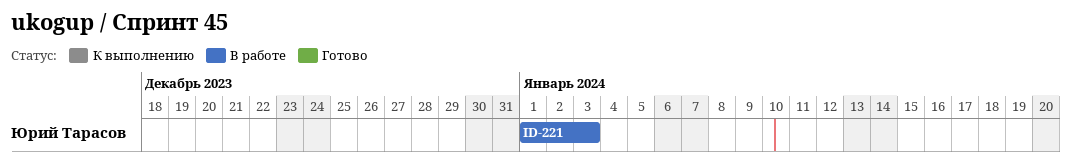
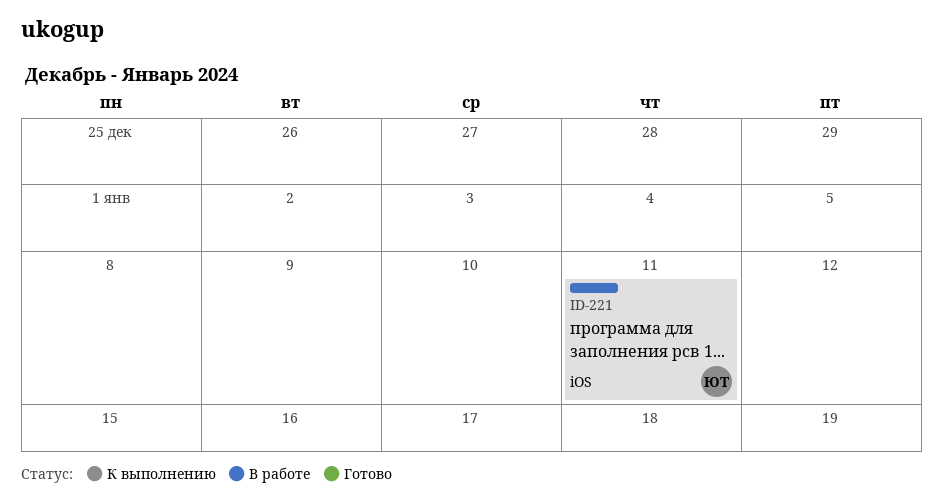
ID-221, due: Jan 3 -> Jan 11

